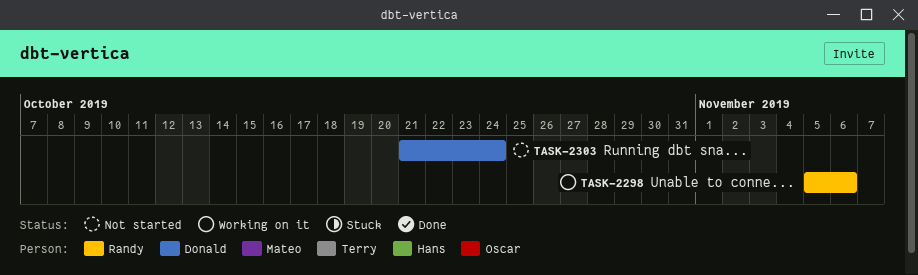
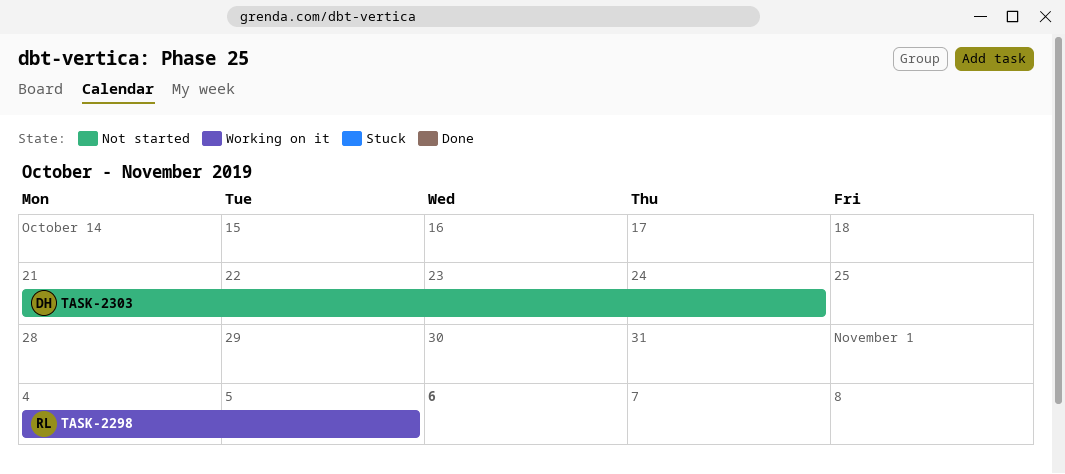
TASK-2298, start: Nov 5 -> Nov 4
TASK-2298, due: Nov 6 -> Nov 5

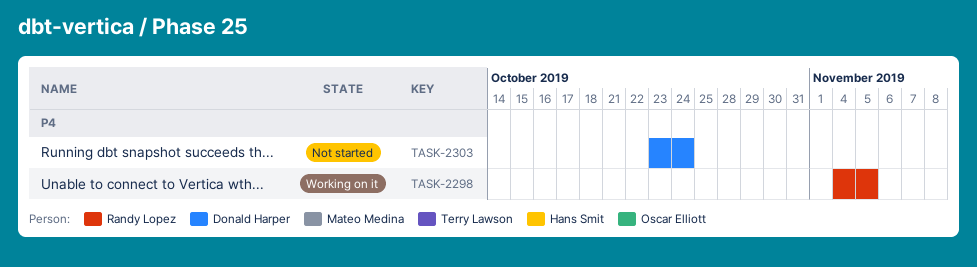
TASK-2303, start: Oct 21 -> Oct 23

